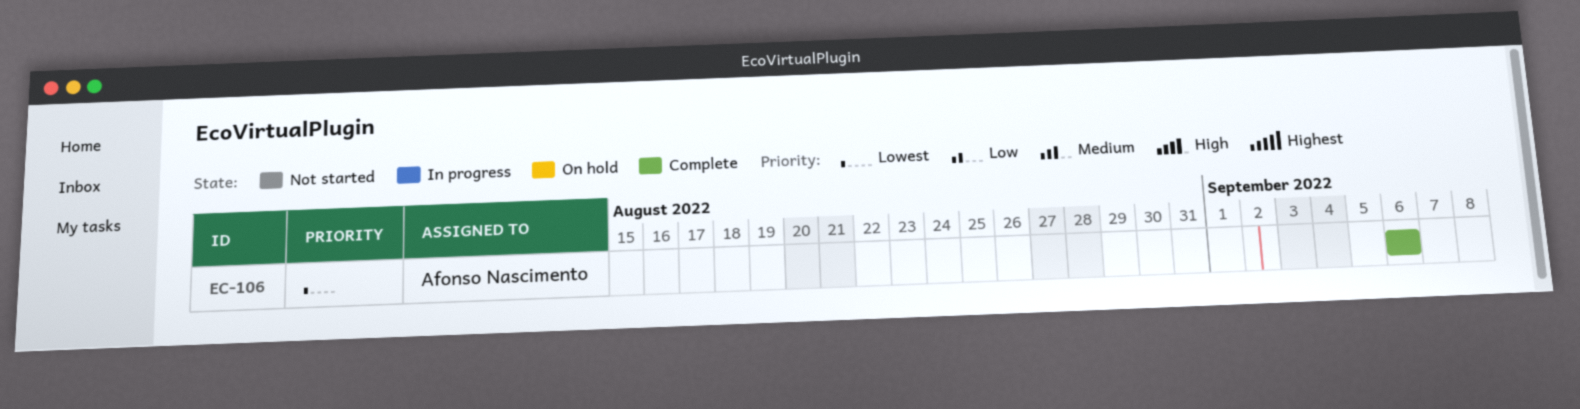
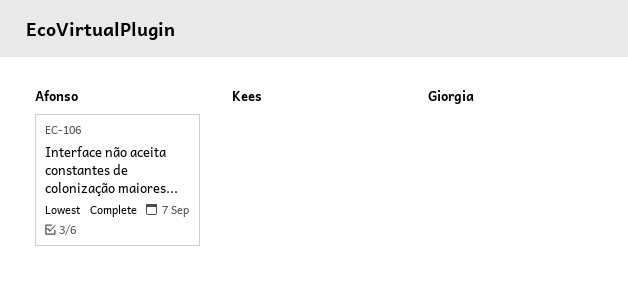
EC-106, due: Sep 6 -> Sep 7

